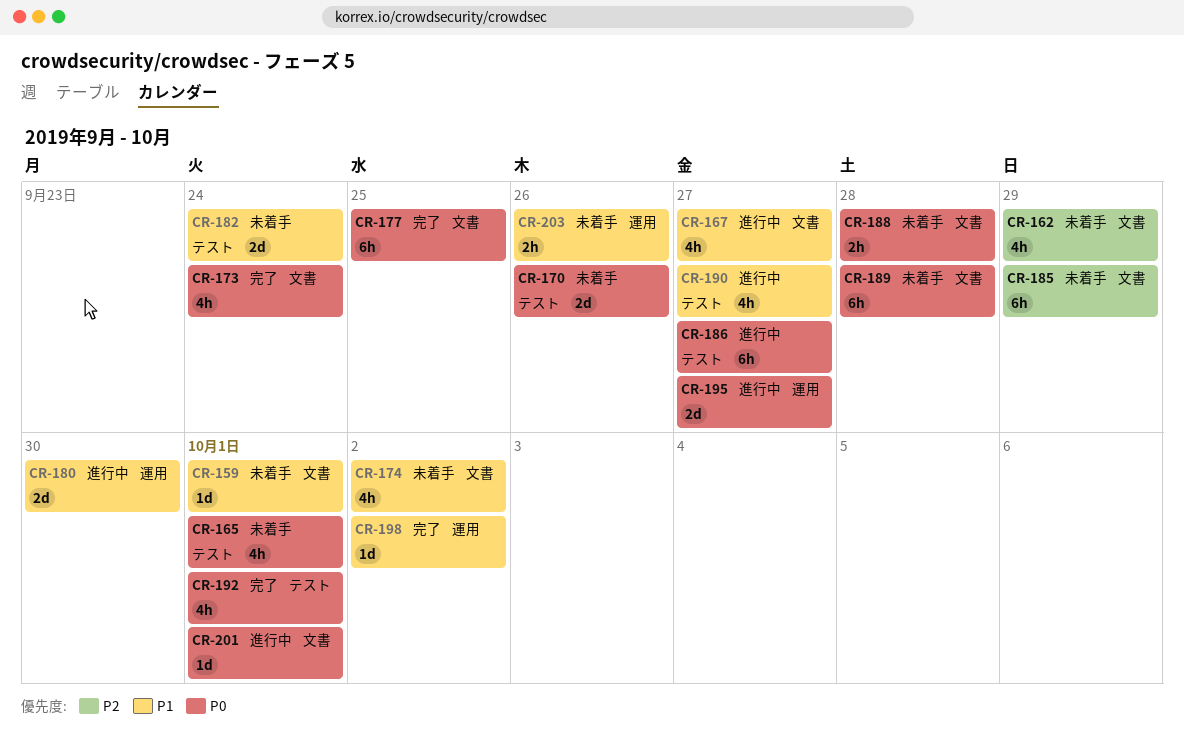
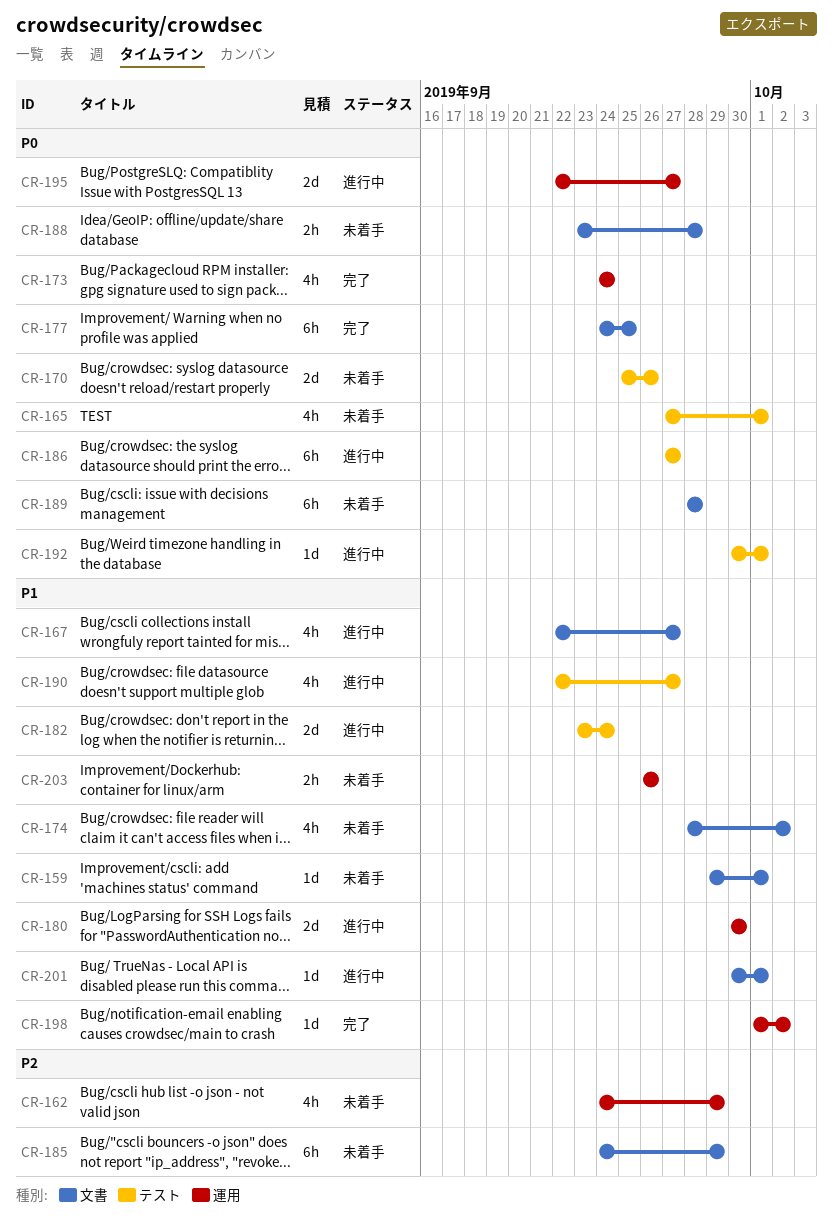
CR-162, label: 文書 -> 運用
CR-173, label: 文書 -> 運用
CR-182, status: 未着手 -> 進行中
CR-192, status: 完了 -> 進行中
CR-192, estimate: 4h -> 1d
CR-201, priority: P0 -> P1

